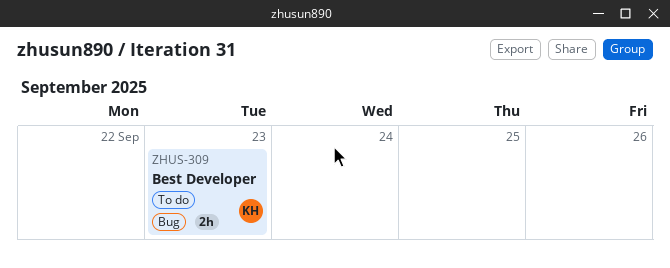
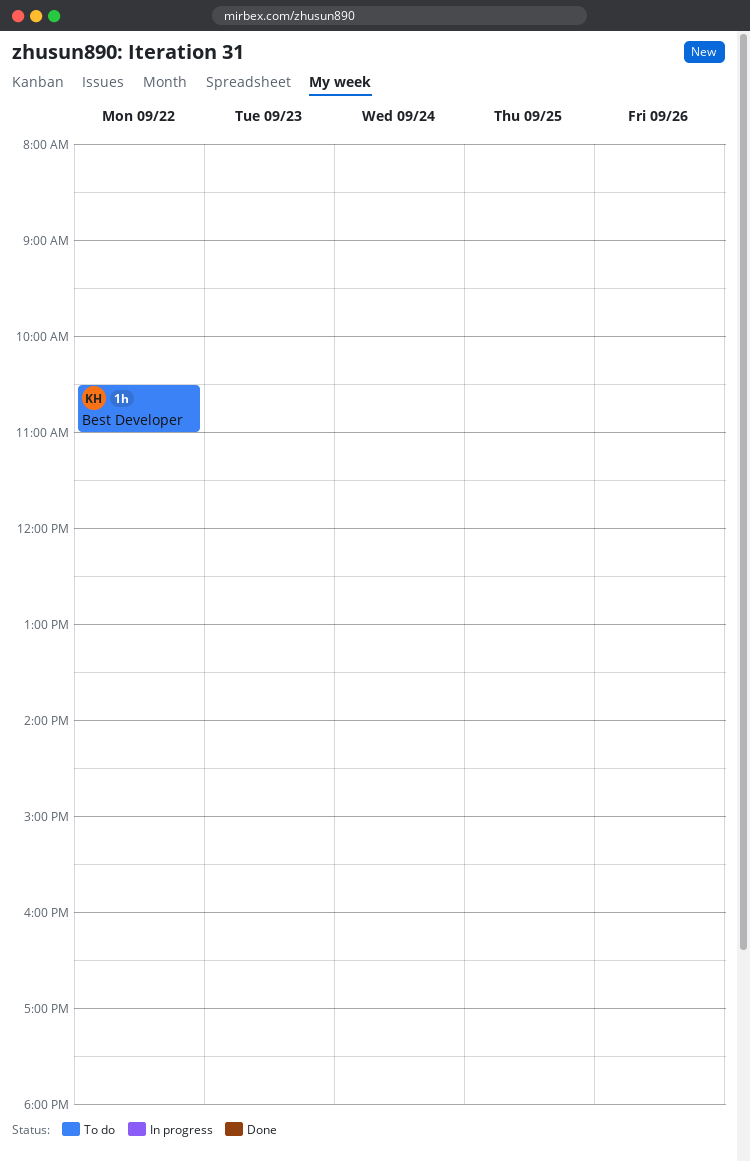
Best Developer, estimate: 2h -> 1h
Best Developer, day: Sep 23 -> Sep 22

